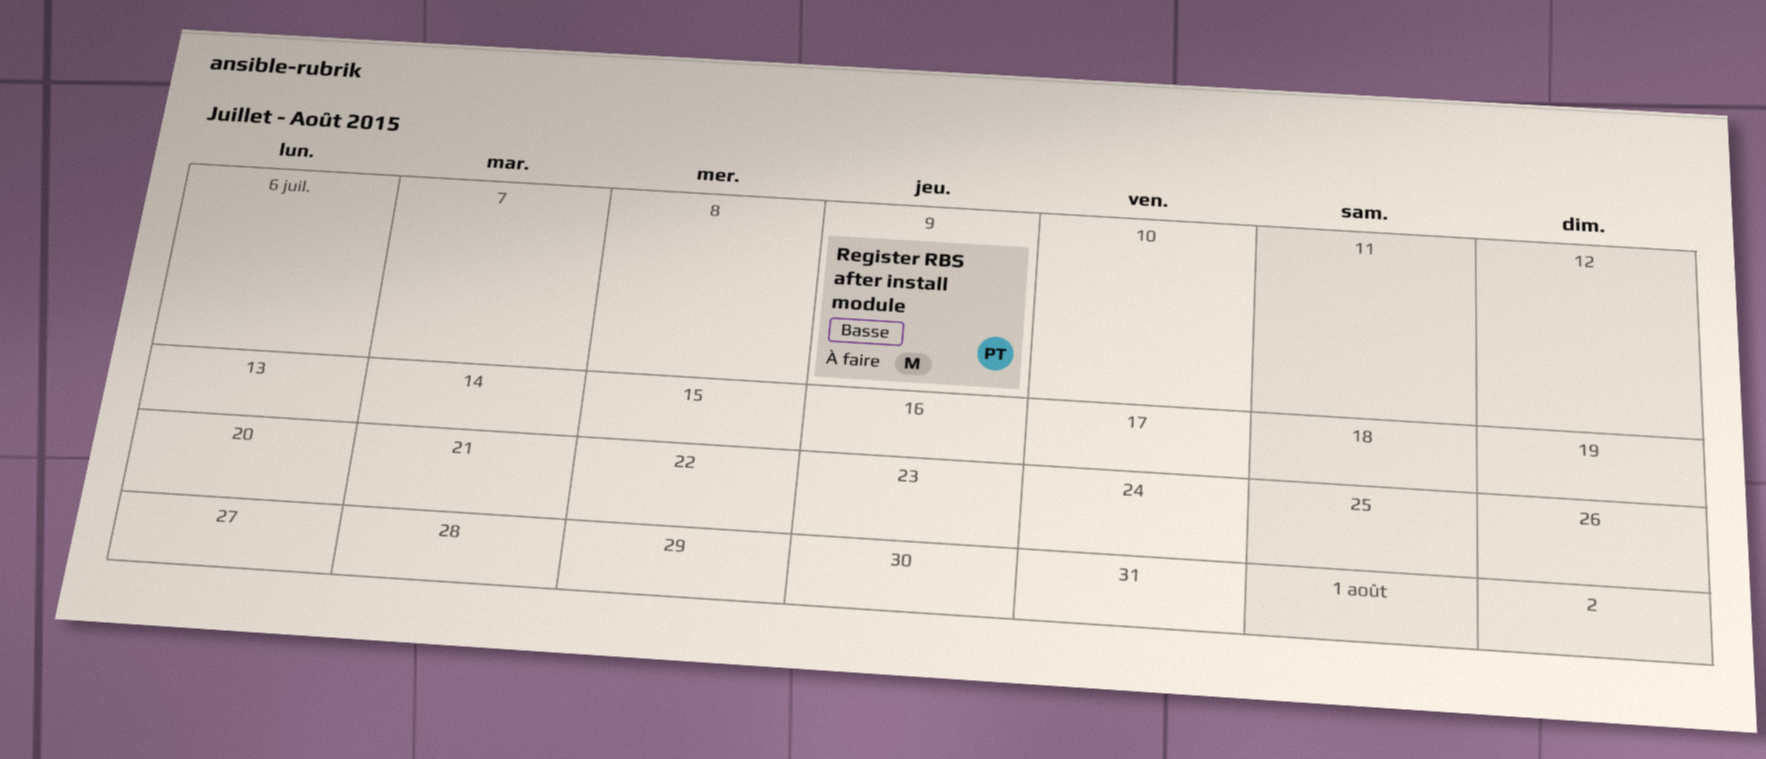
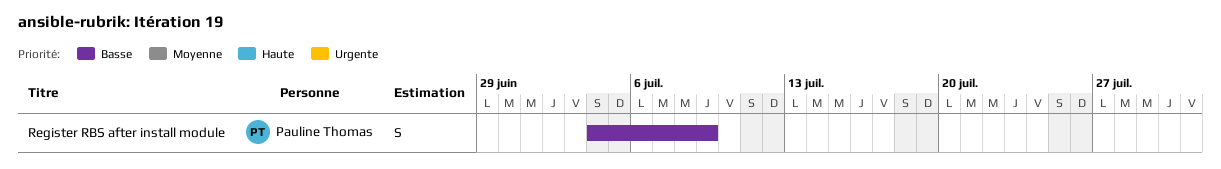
Register RBS after install module, estimate: M -> S

